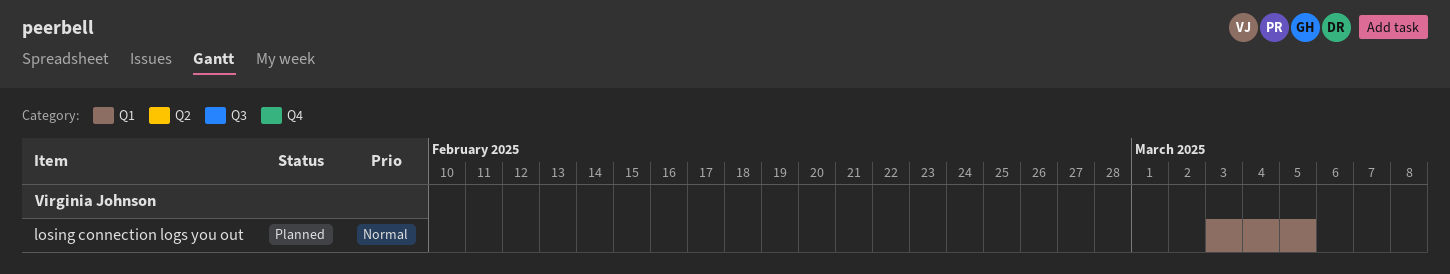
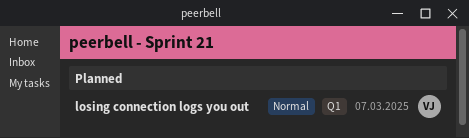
losing connection logs you out, due: Mar 5 -> Mar 7

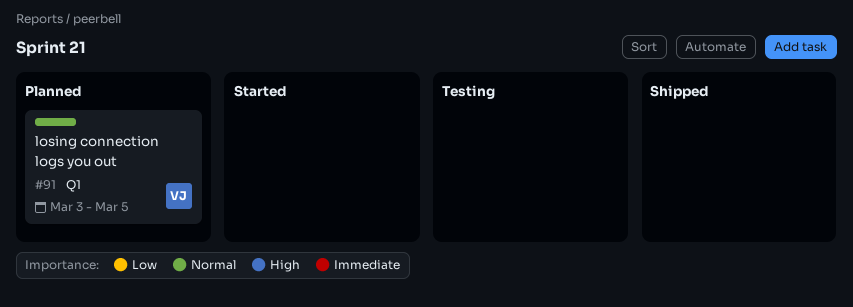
losing connection logs you out, due: Mar 7 -> Mar 5

